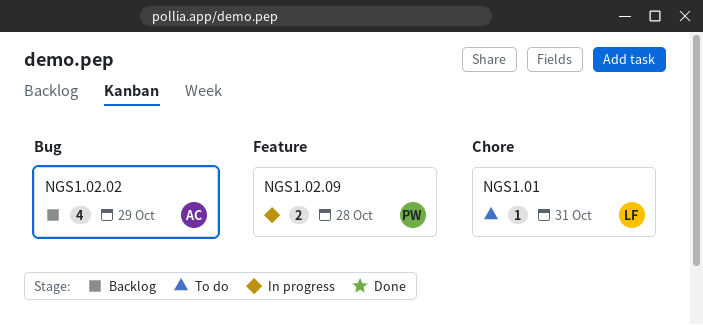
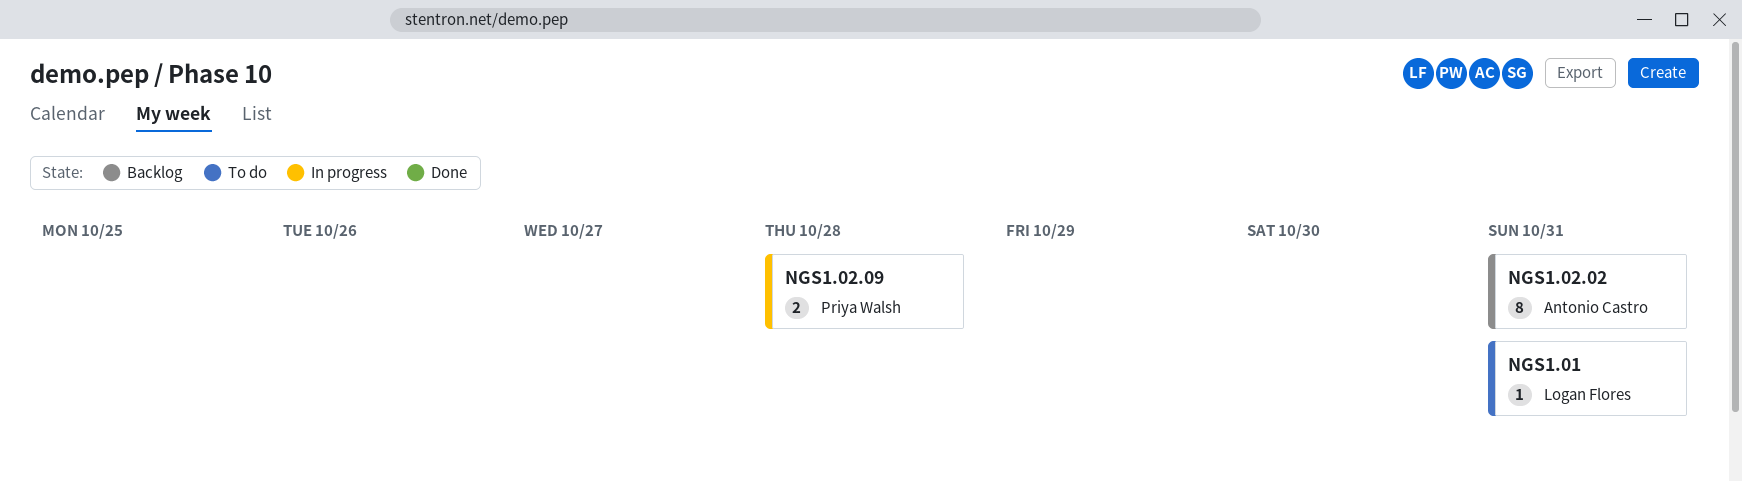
NGS1.02.02, estimate: 4 -> 8
NGS1.02.02, due: Oct 29 -> Oct 31

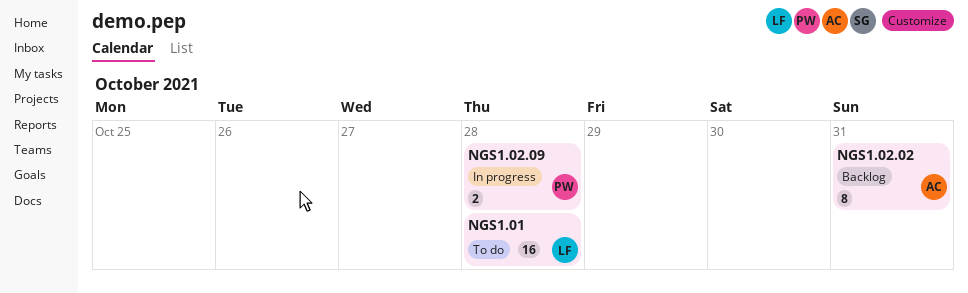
NGS1.01, estimate: 1 -> 16
NGS1.01, due: Oct 31 -> Oct 28

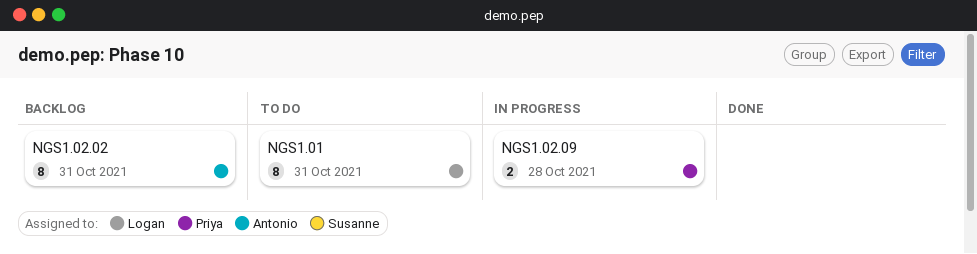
NGS1.01, estimate: 16 -> 8
NGS1.01, due: Oct 28 -> Oct 31

